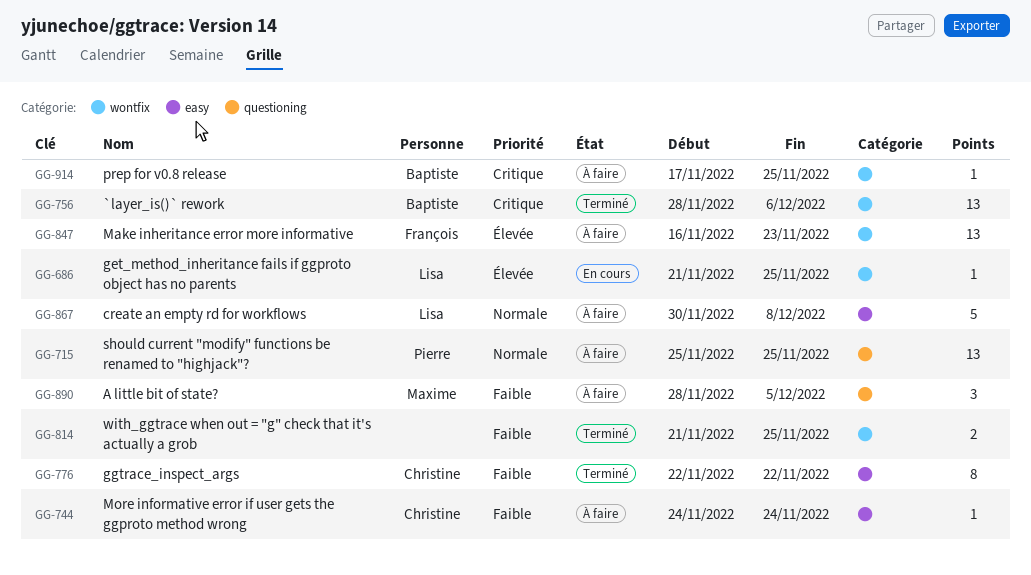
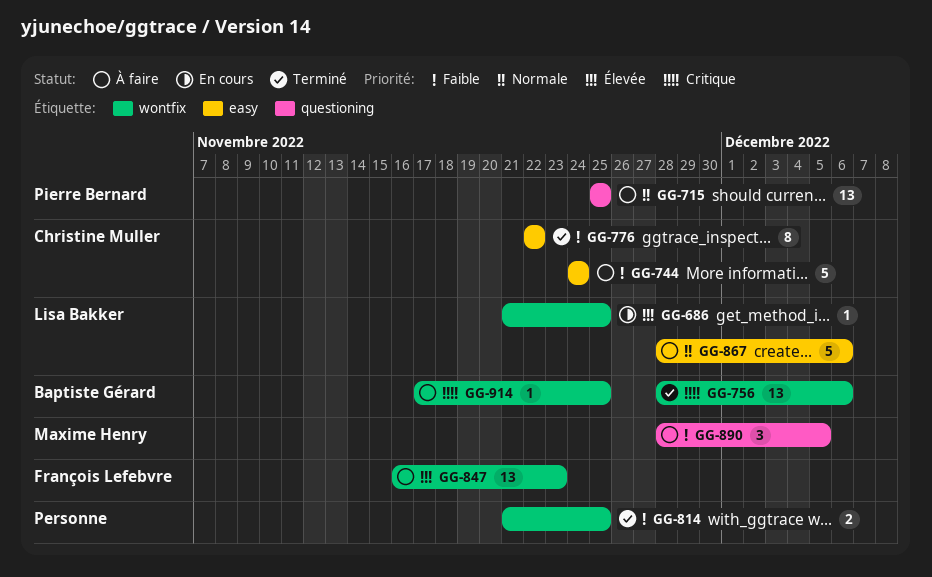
GG-744, estimate: 1 -> 5
GG-867, start: Nov 30 -> Nov 28
GG-867, due: Dec 8 -> Dec 6

